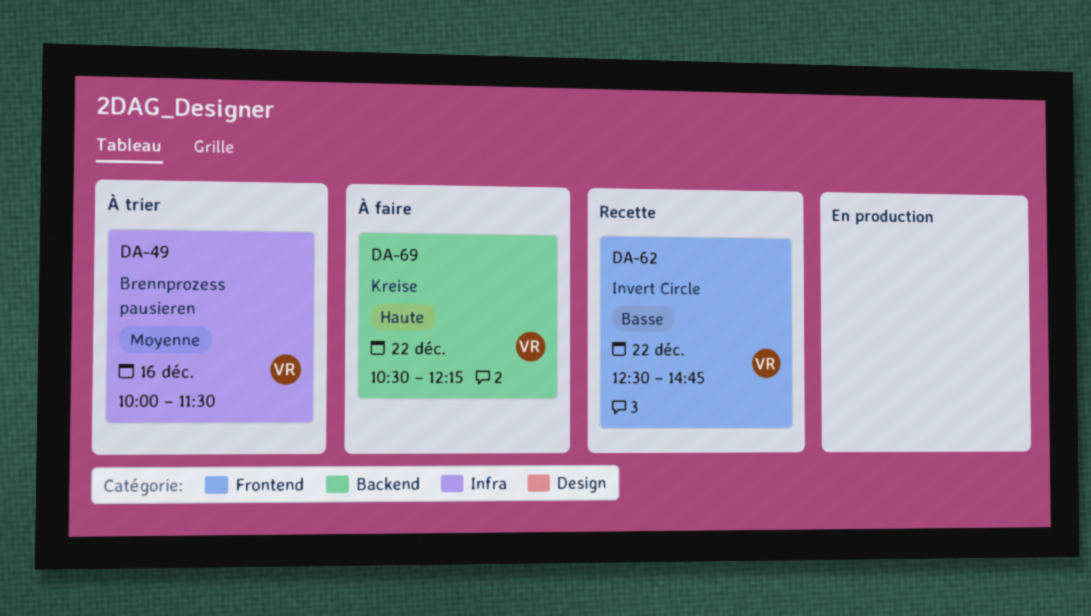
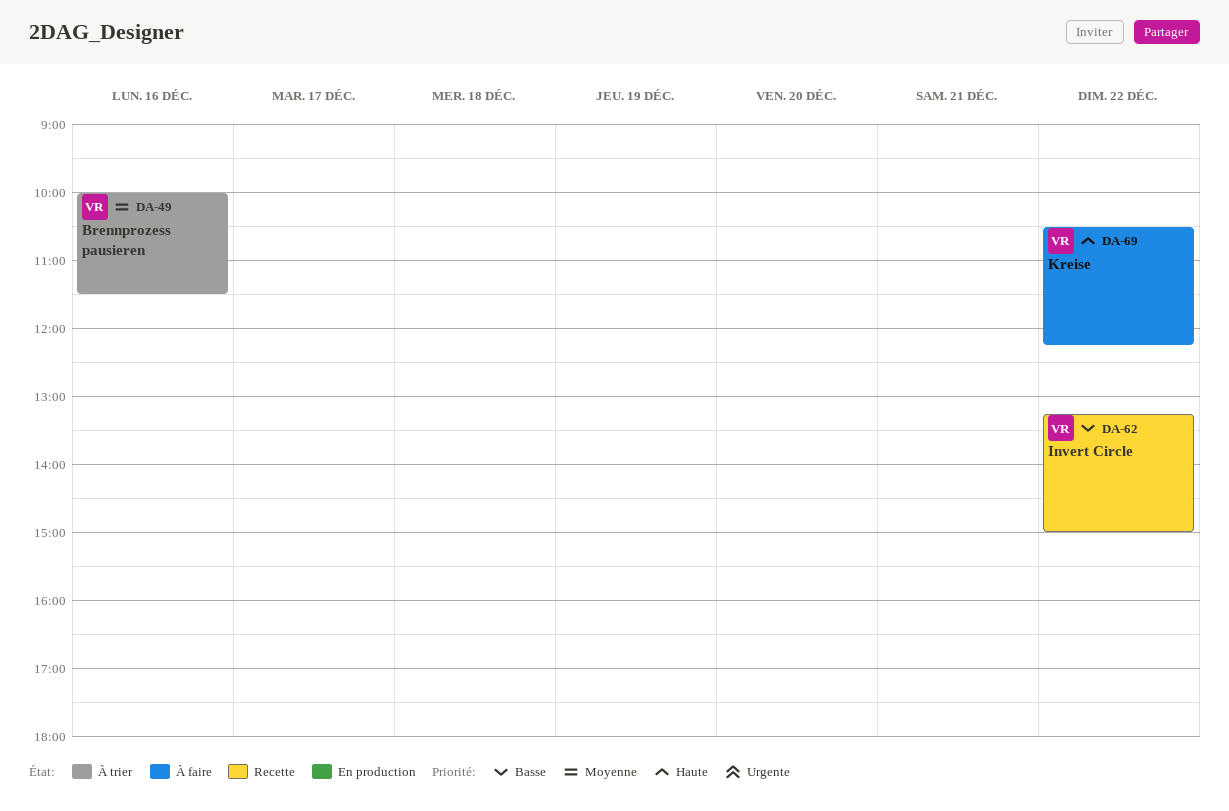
DA-62, begins: 12:30 -> 13:15
DA-62, ends: 14:45 -> 15:00

